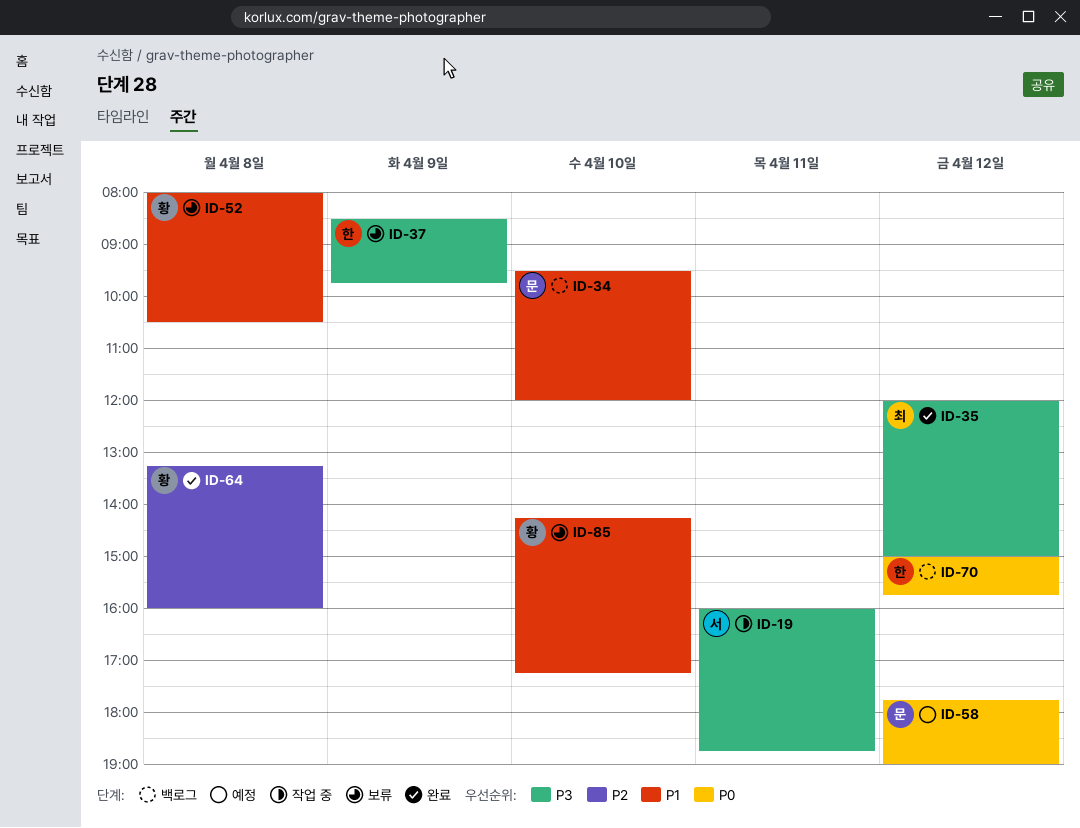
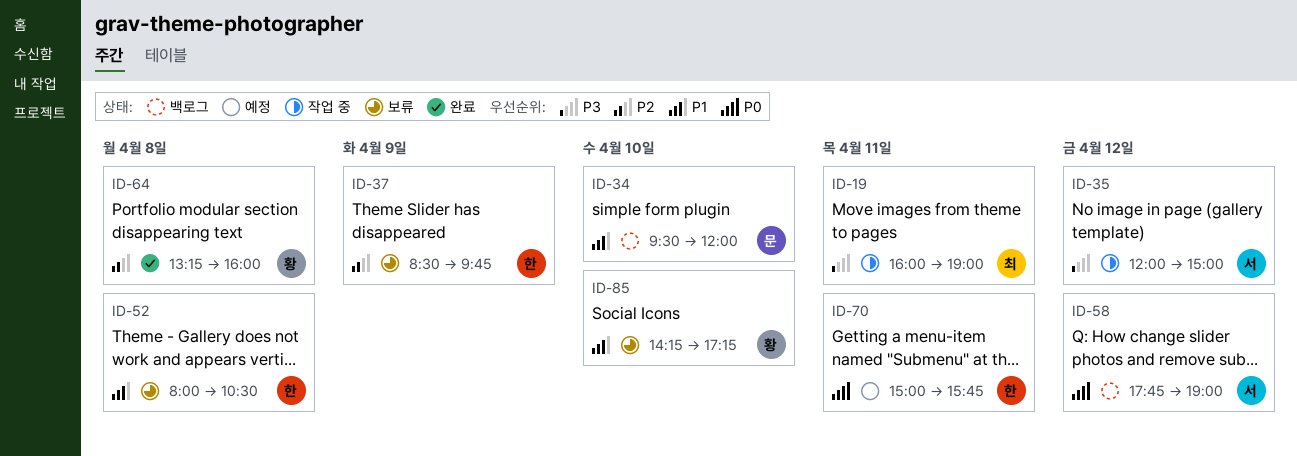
ID-19, owner: 서 -> 최
ID-19, ends: 18:45 -> 19:00
ID-35, status: 완료 -> 작업 중
ID-35, owner: 최 -> 서
ID-37, priority: P3 -> P2
ID-52, owner: 황 -> 한
ID-58, status: 예정 -> 백로그
ID-58, owner: 문 -> 서
ID-70, status: 백로그 -> 예정
ID-70, day: Apr 12 -> Apr 11

